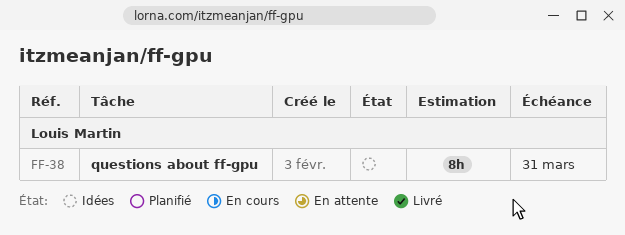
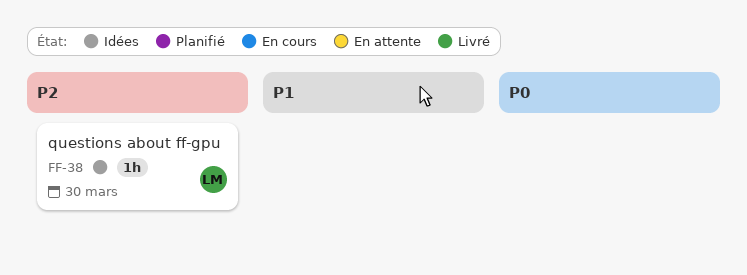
FF-38, estimate: 8h -> 1h
FF-38, due: Mar 31 -> Mar 30

